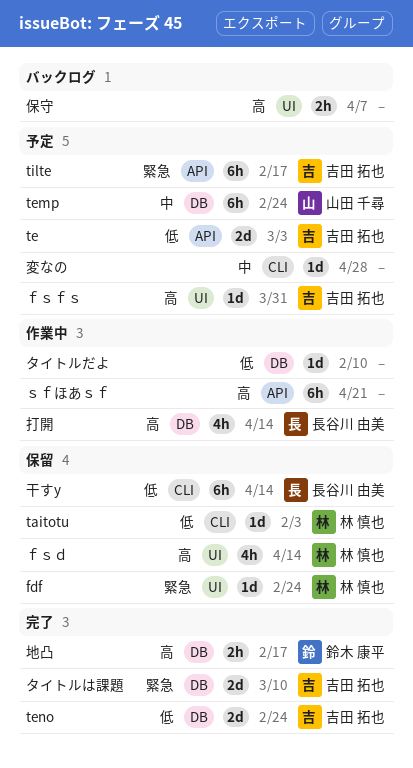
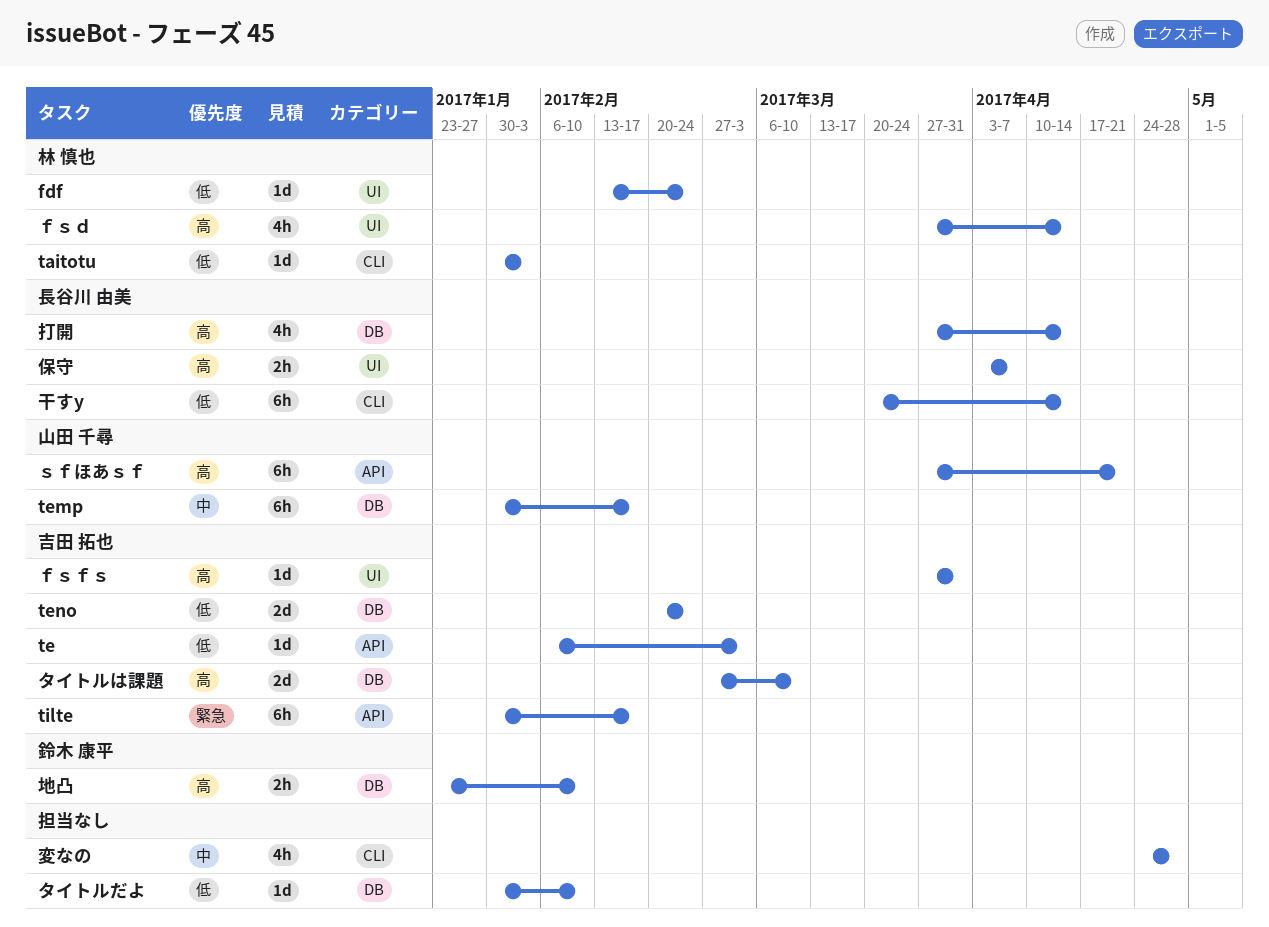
fdf, priority: 緊急 -> 低
te, estimate: 2d -> 1d
temp, due: Feb 24 -> Feb 17
タイトルは課題, priority: 緊急 -> 高
保守, owner: none -> 長谷川 由美
地凸, due: Feb 17 -> Feb 10
変なの, estimate: 1d -> 4h
ｓｆほあｓｆ, owner: none -> 山田 千尋

